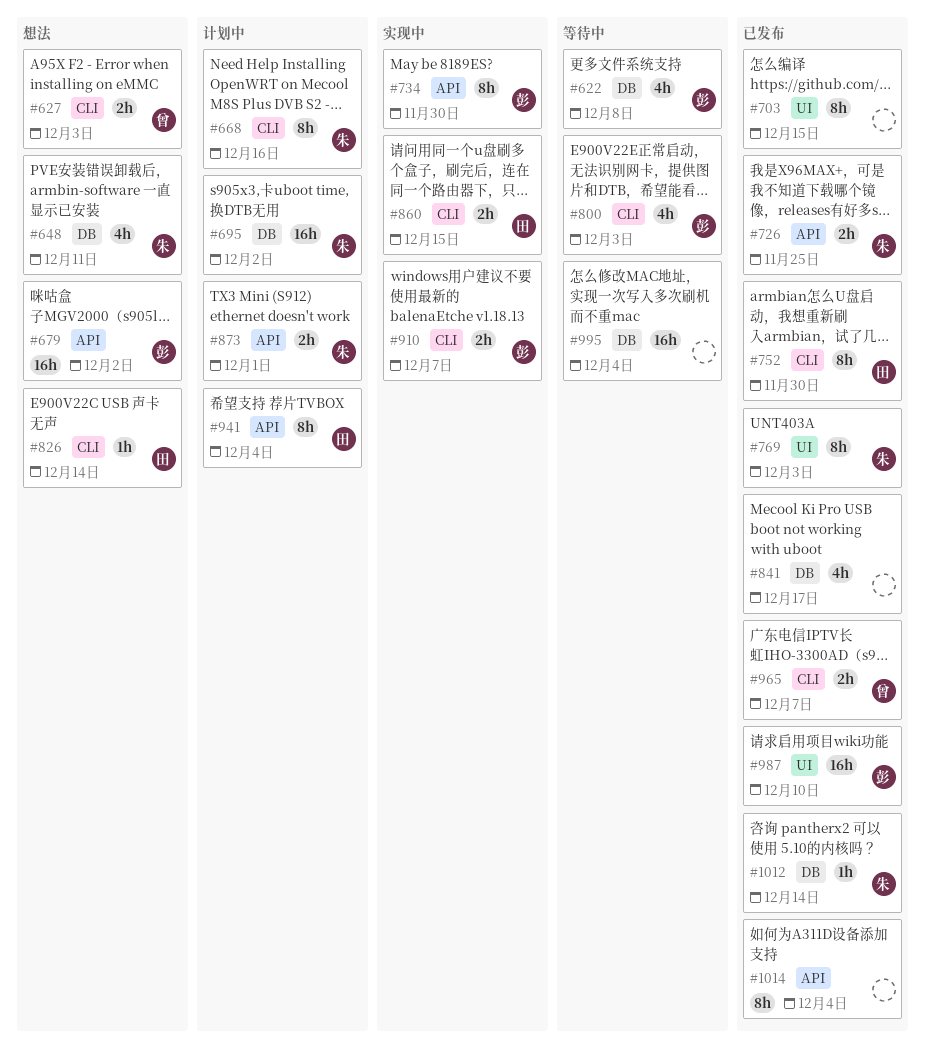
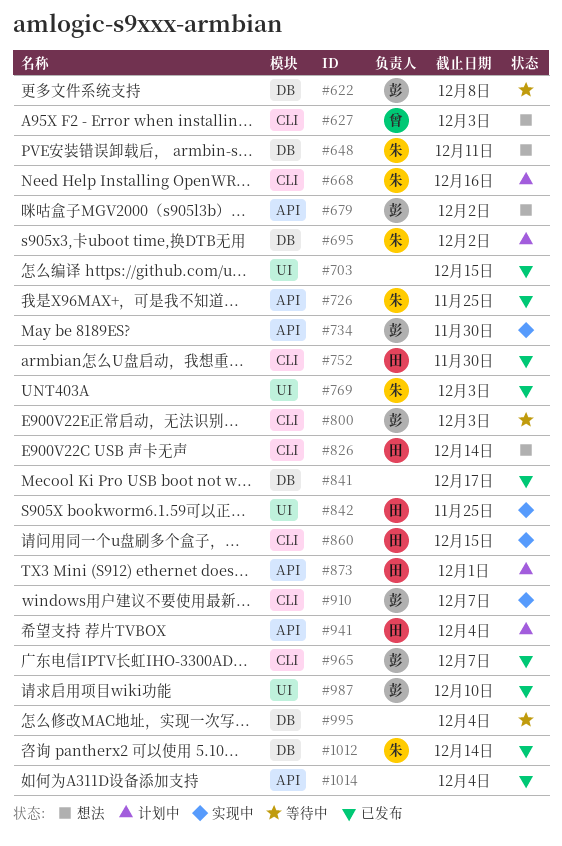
#842: none -> present
#873, owner: 朱 -> 田
#965, owner: 曾 -> 彭

